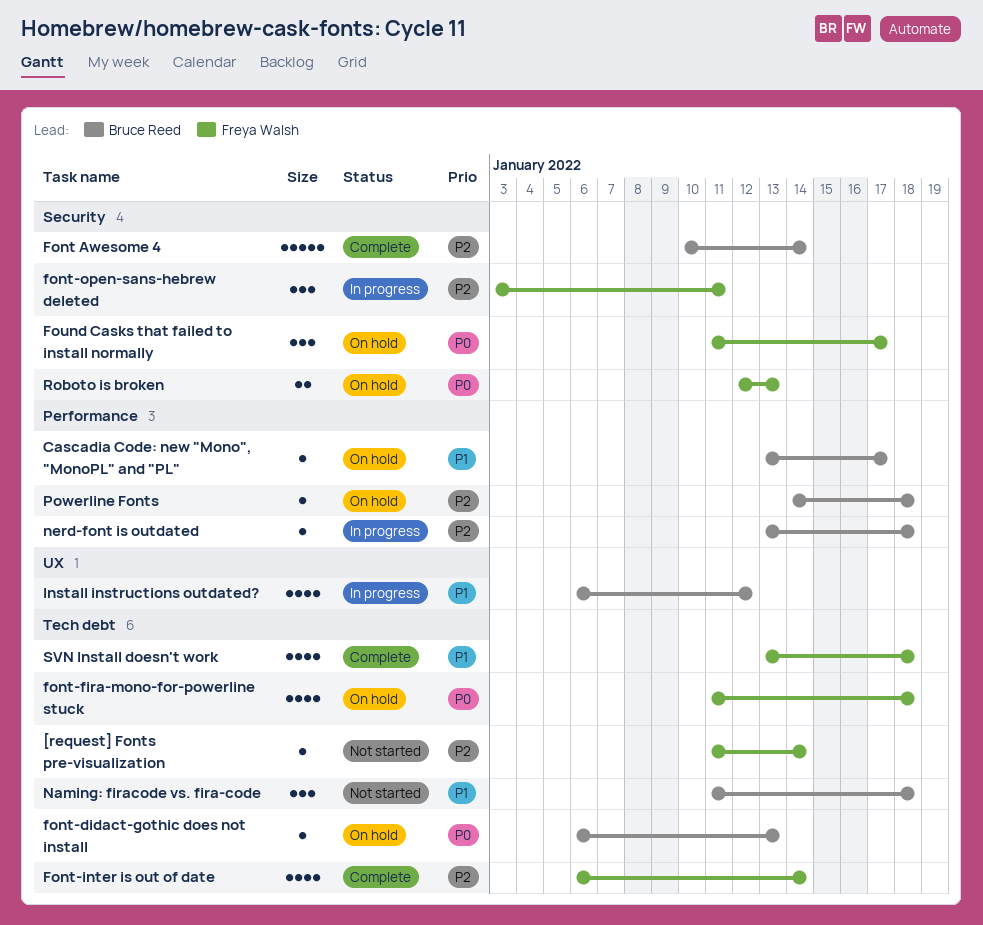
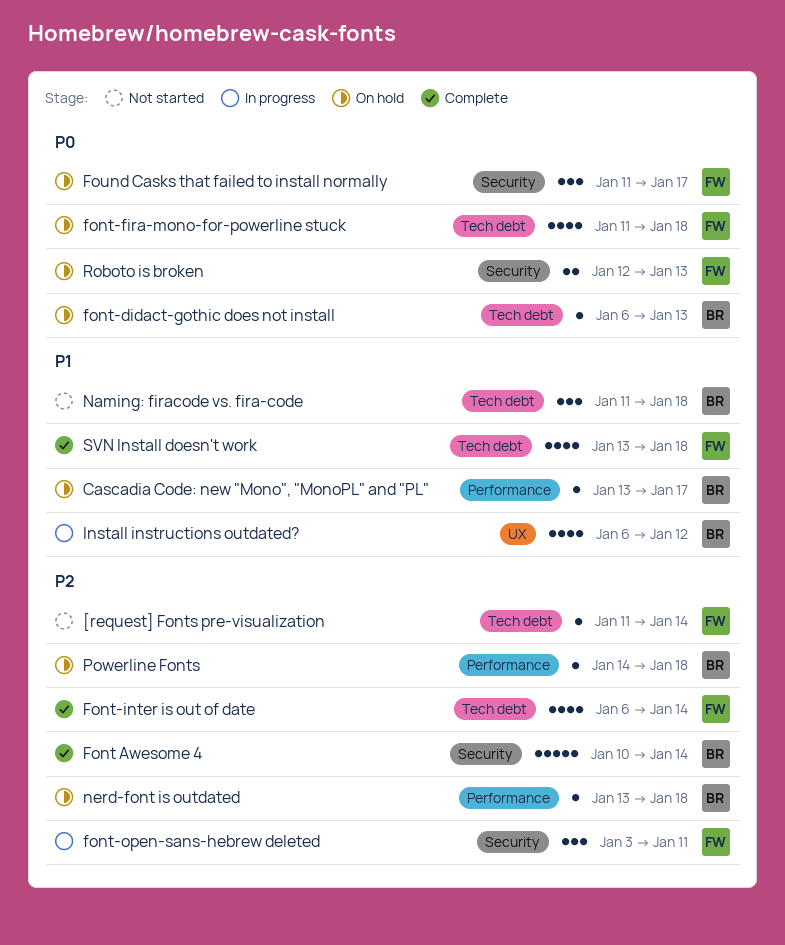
nerd-font is outdated, status: In progress -> On hold

